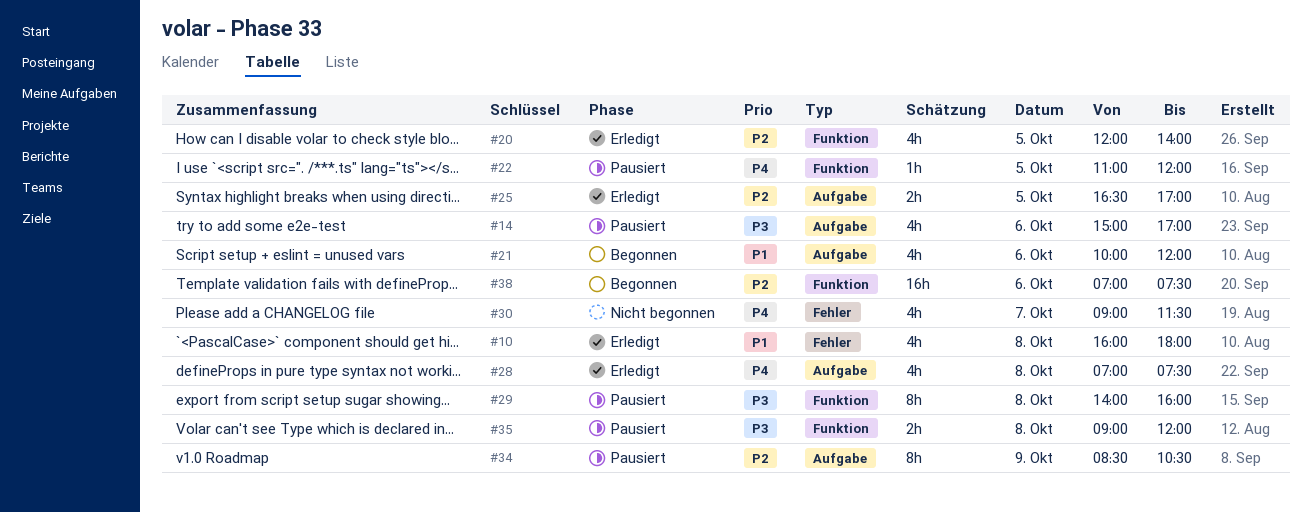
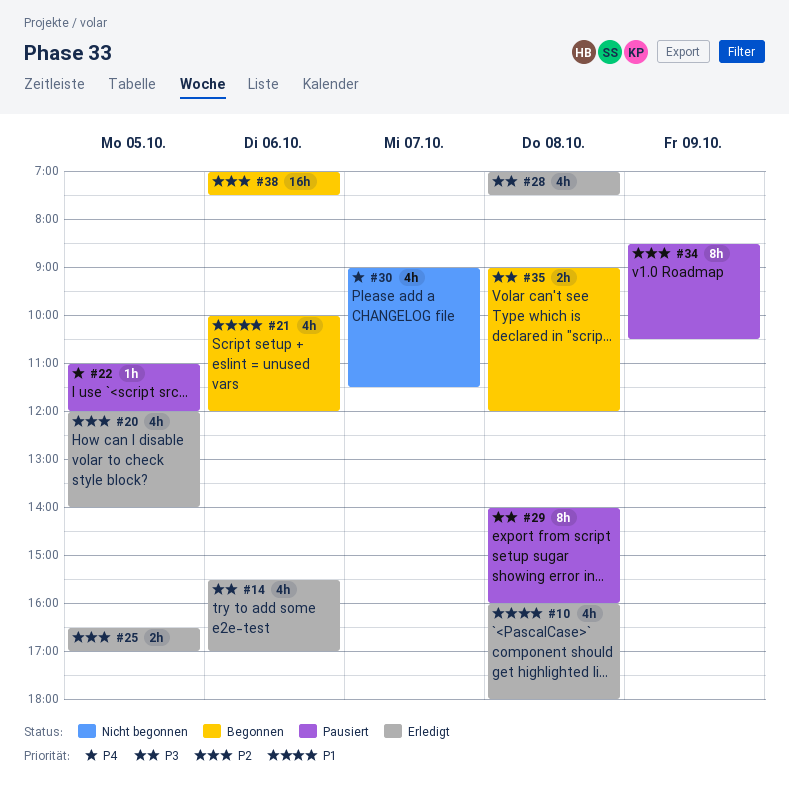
#14, status: Pausiert -> Erledigt
#14, begins: 15:00 -> 15:30
#28, priority: P4 -> P3
#35, status: Pausiert -> Begonnen

